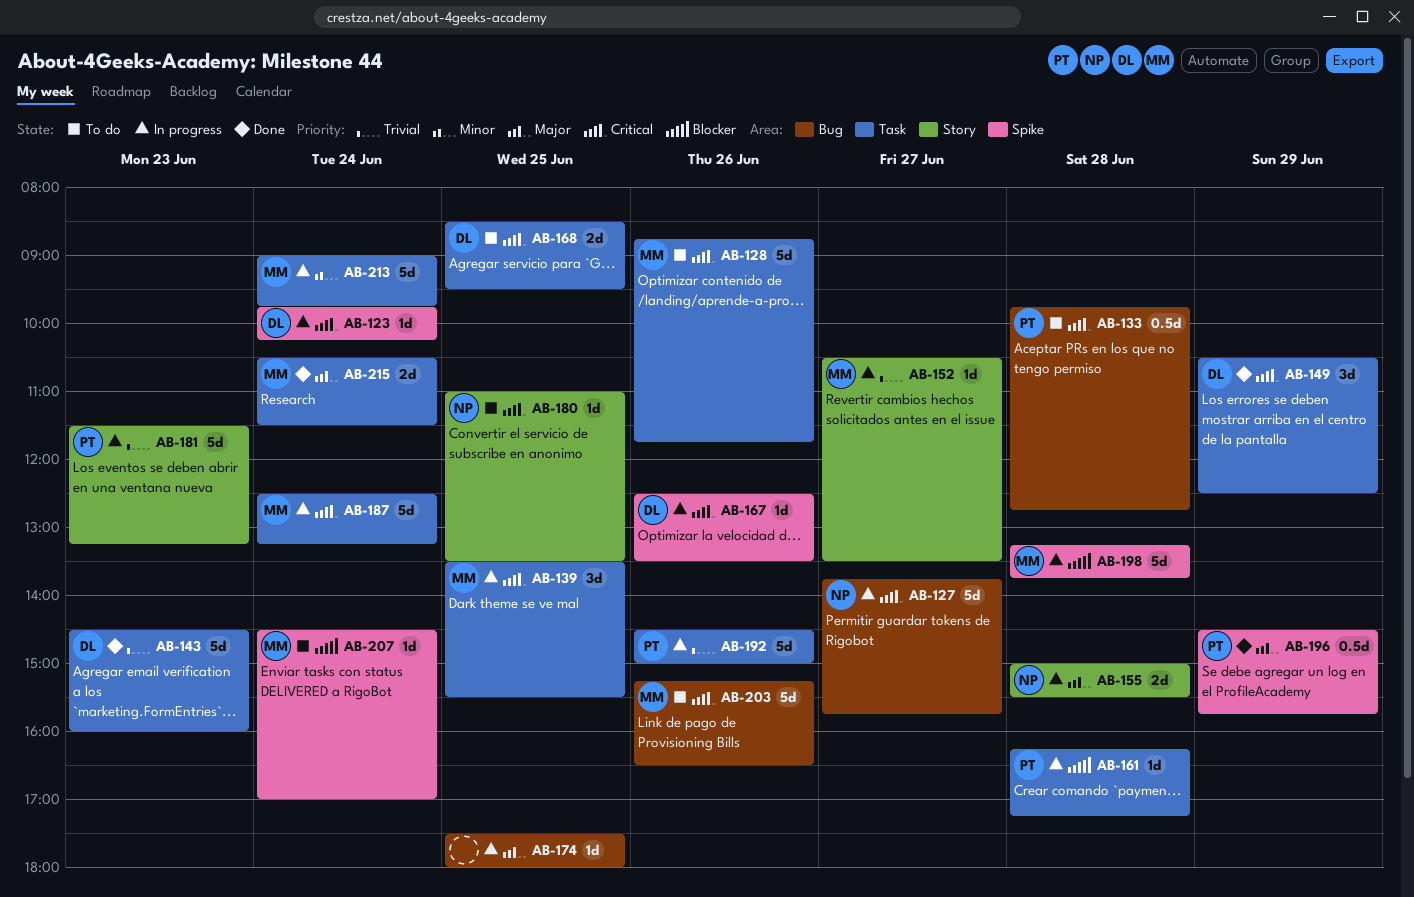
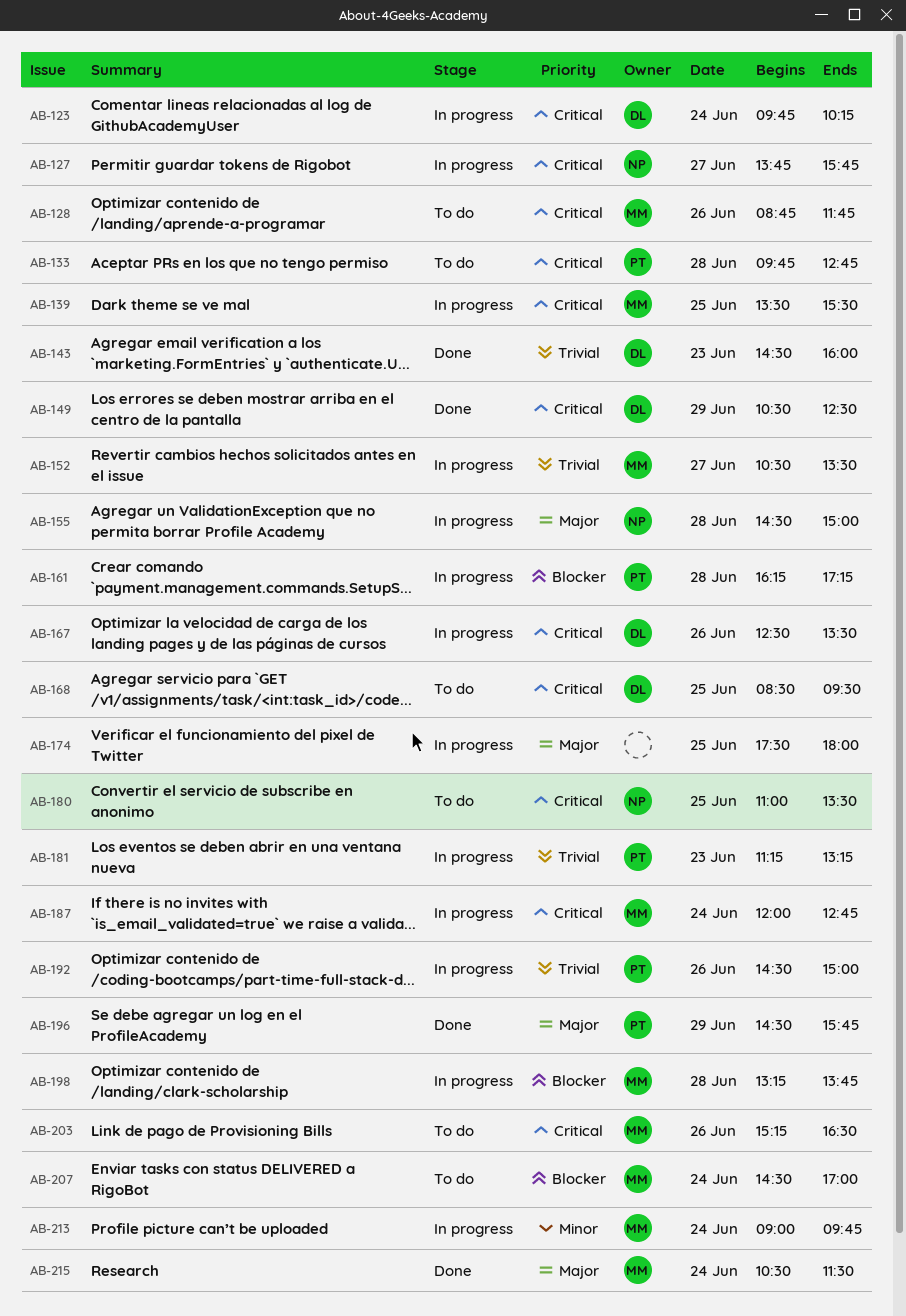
AB-155, begins: 15:00 -> 14:30
AB-155, ends: 15:30 -> 15:00
AB-181, begins: 11:30 -> 11:15
AB-187, begins: 12:30 -> 12:00
AB-187, ends: 13:15 -> 12:45

